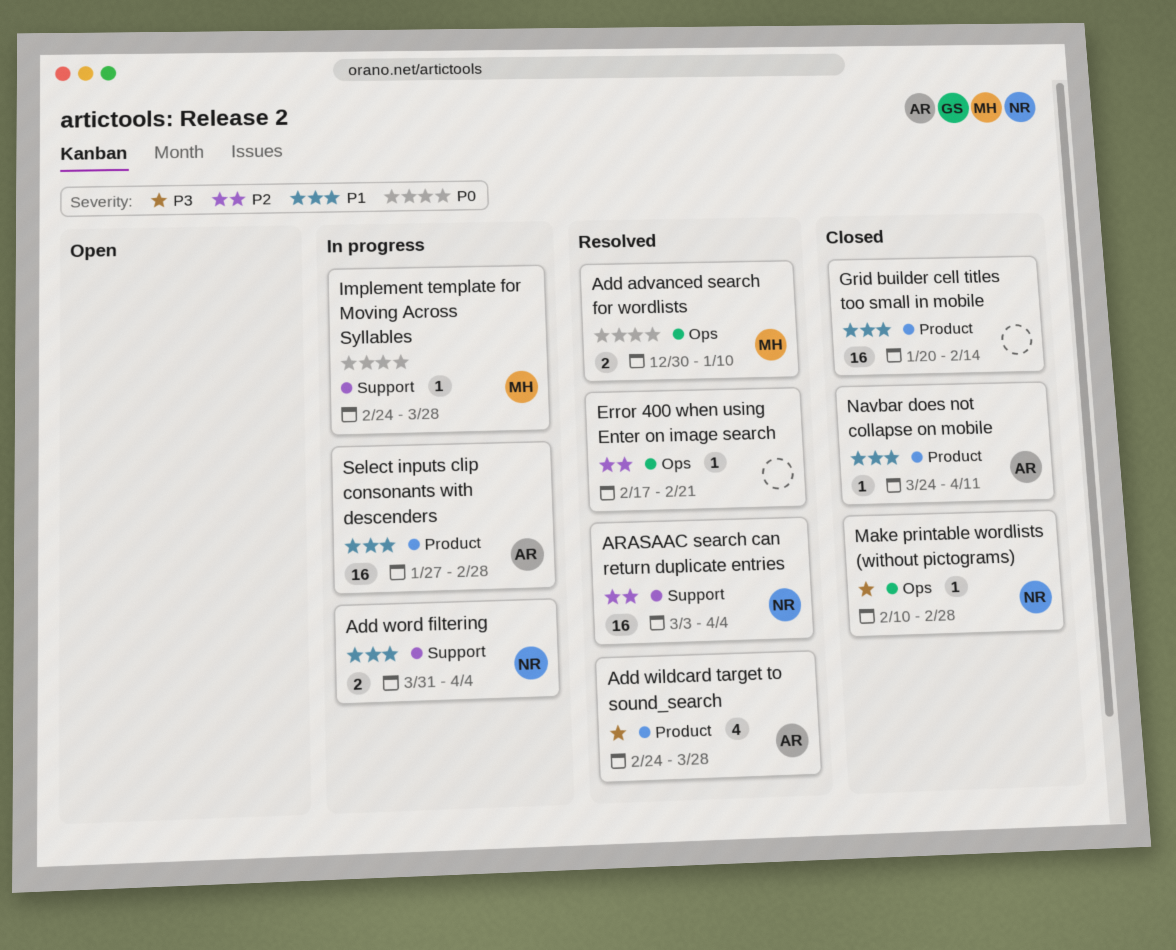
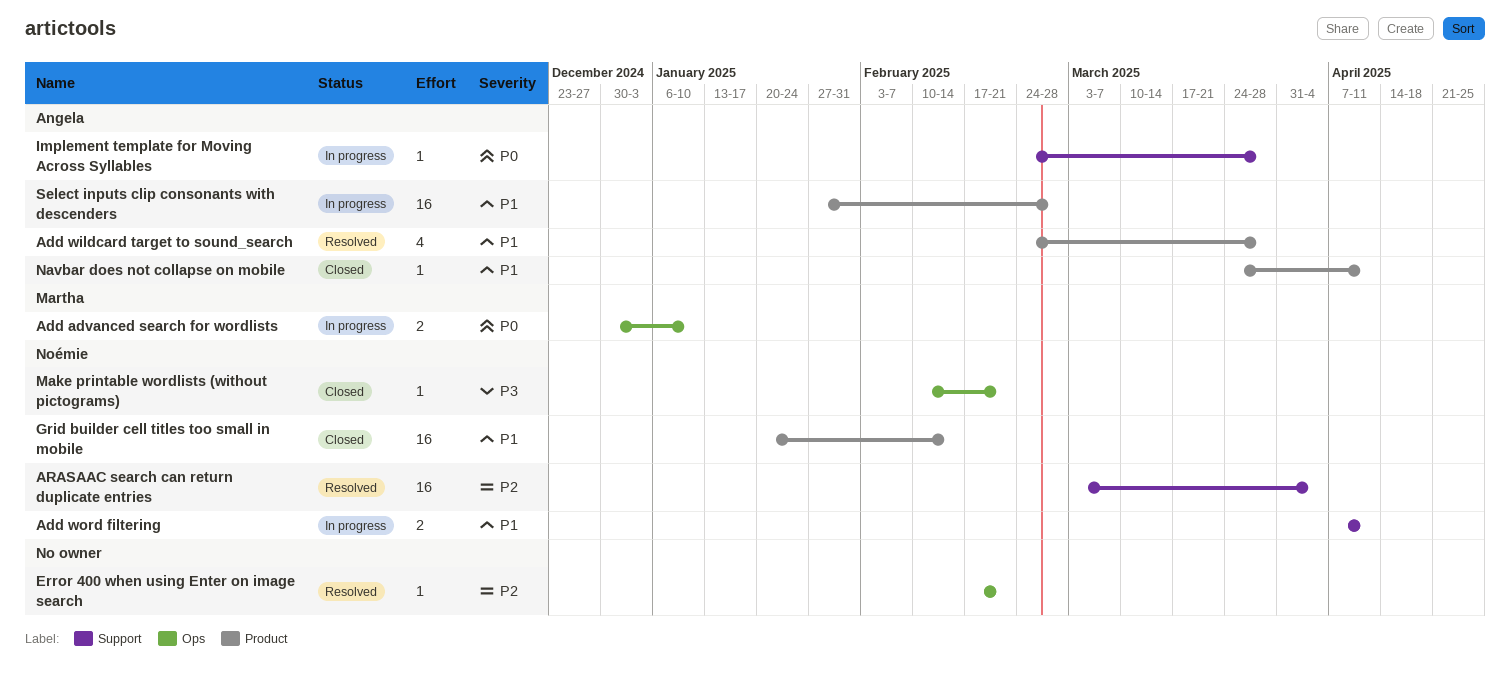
Add advanced search for wordlists, status: Resolved -> In progress
Add wildcard target to sound_search, priority: P3 -> P1
Add word filtering, start: Mar 31 -> Apr 7
Add word filtering, due: Apr 4 -> Apr 11
Grid builder cell titles too small in mobile, owner: none -> Noémie
Implement template for Moving Across Syllables, owner: Martha -> Angela
Make printable wordlists (without pictograms), due: Feb 28 -> Feb 21

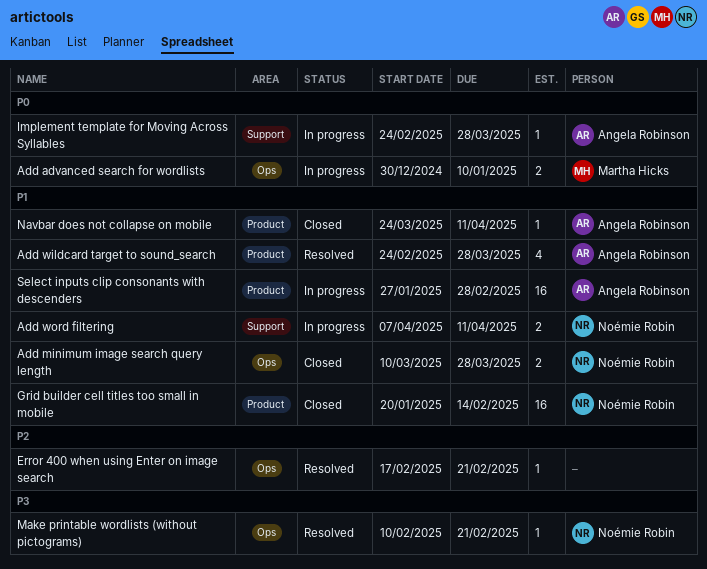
Add minimum image search query length: none -> present
ARASAAC search can return duplicate entries: present -> none
Make printable wordlists (without pictograms), status: Closed -> Resolved

